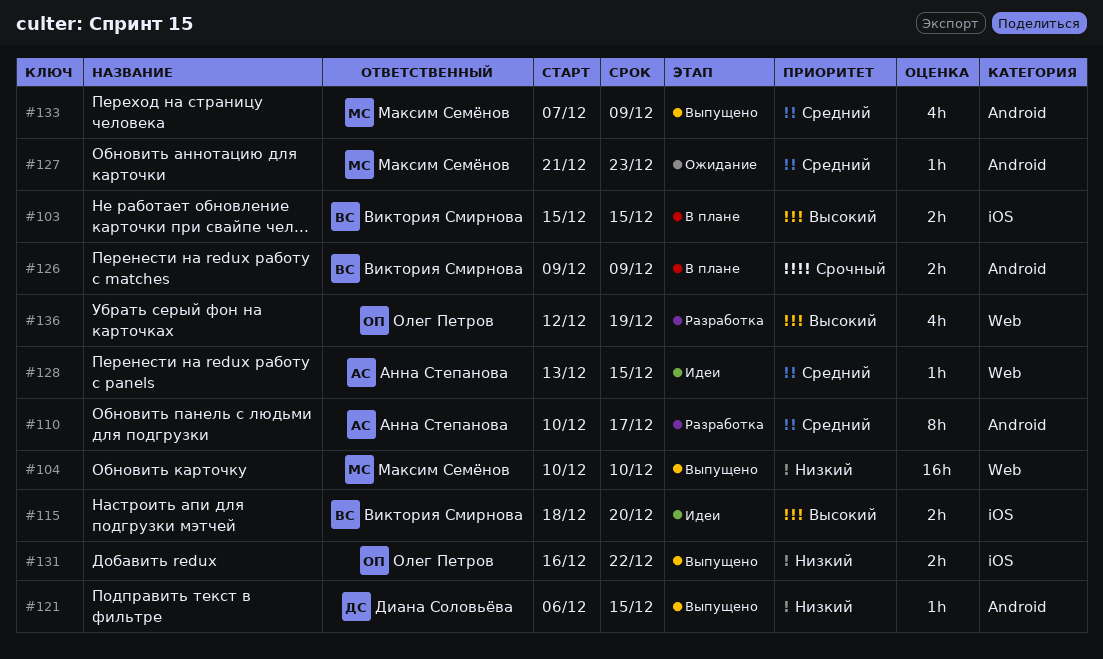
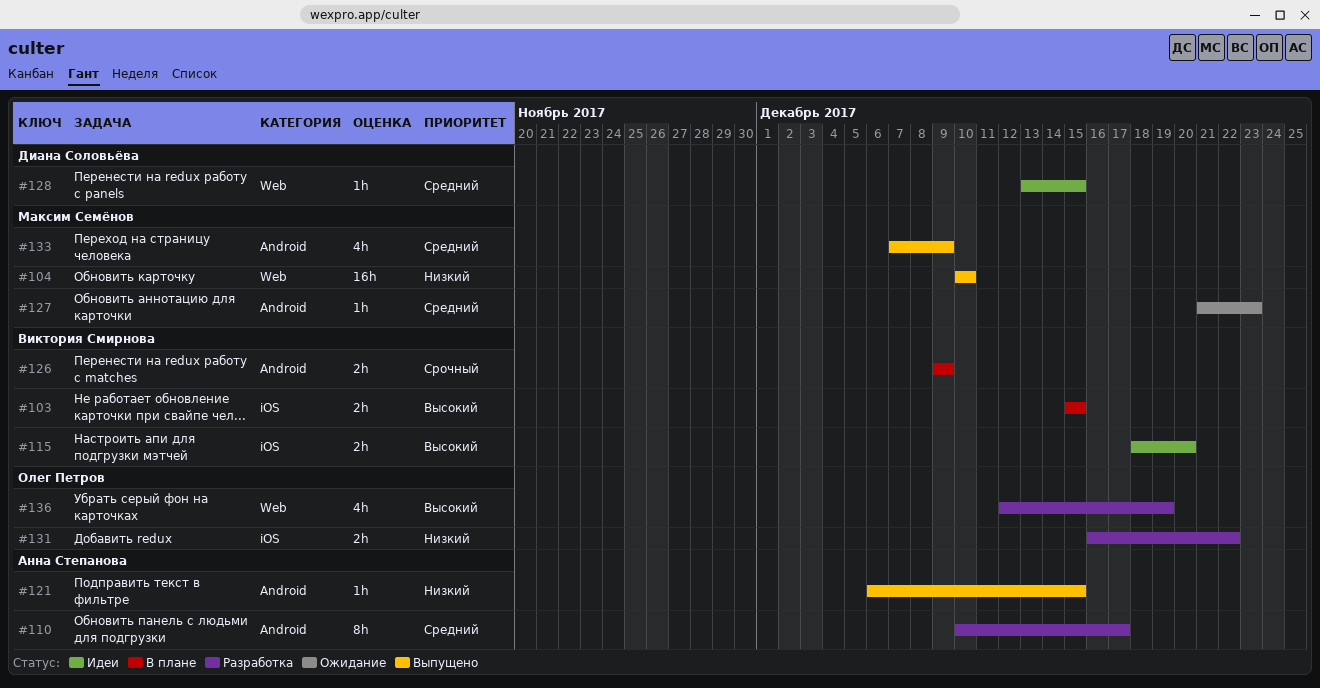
#121, owner: Диана Соловьёва -> Анна Степанова
#128, owner: Анна Степанова -> Диана Соловьёва
#131, status: Выпущено -> Разработка

